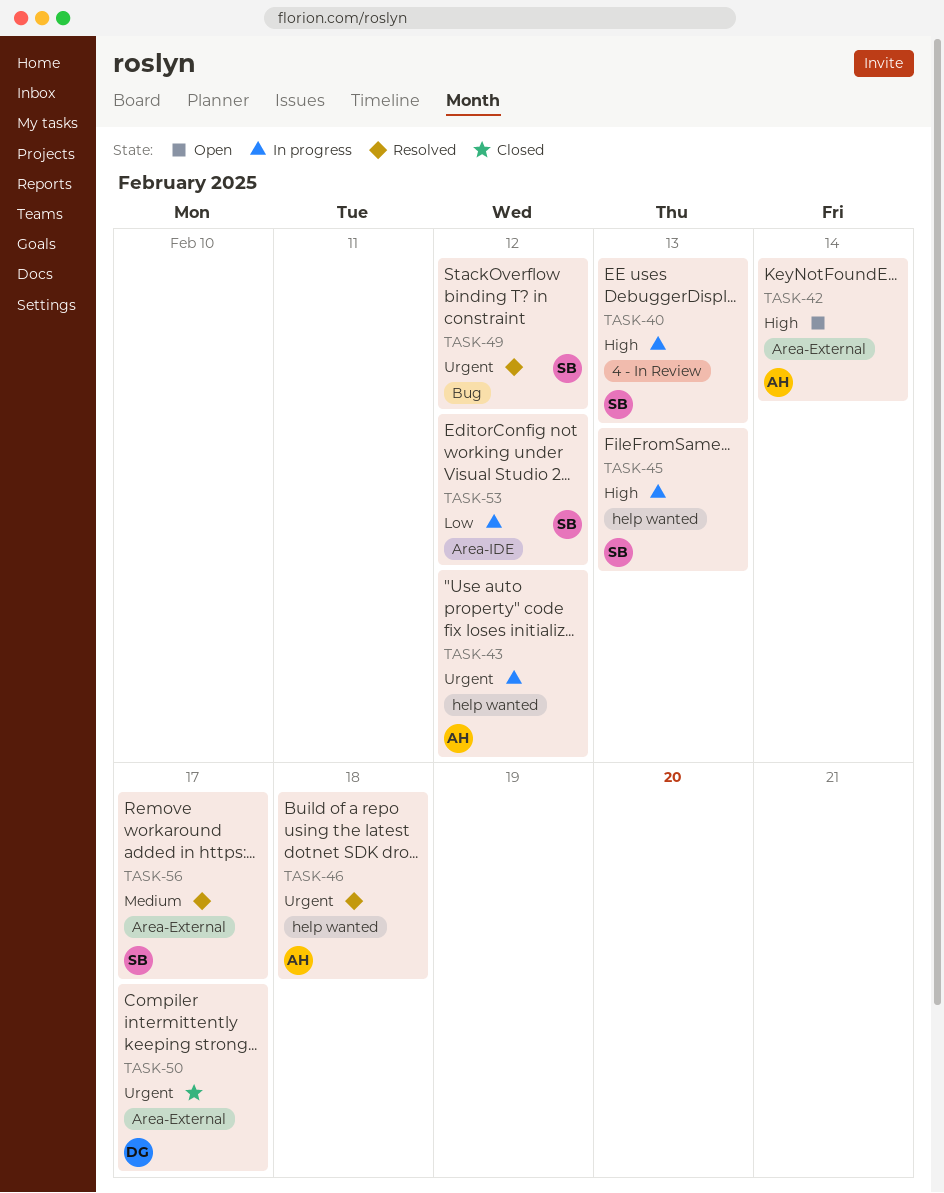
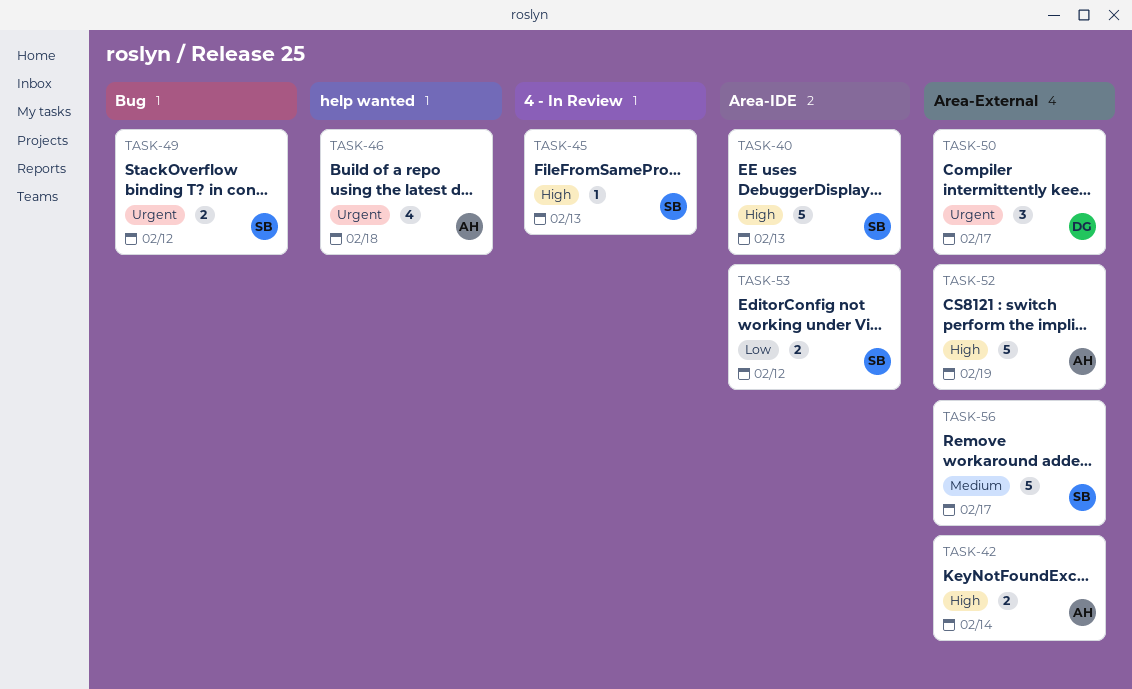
TASK-40, label: 4 - In Review -> Area-IDE
TASK-43: present -> none
TASK-45, label: help wanted -> 4 - In Review
TASK-52: none -> present

